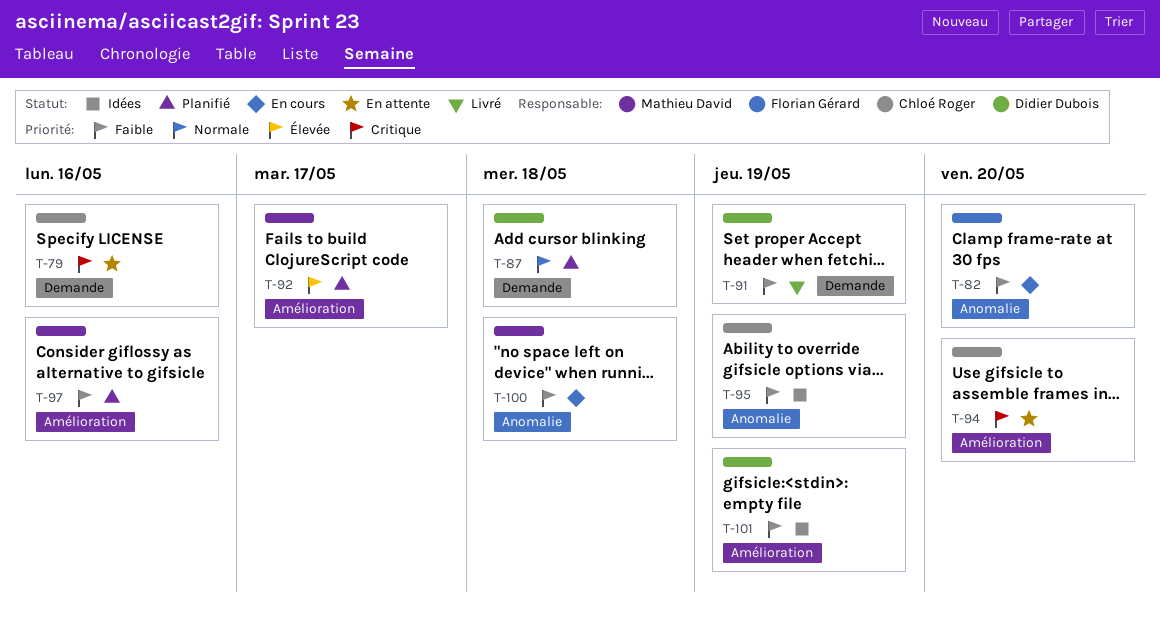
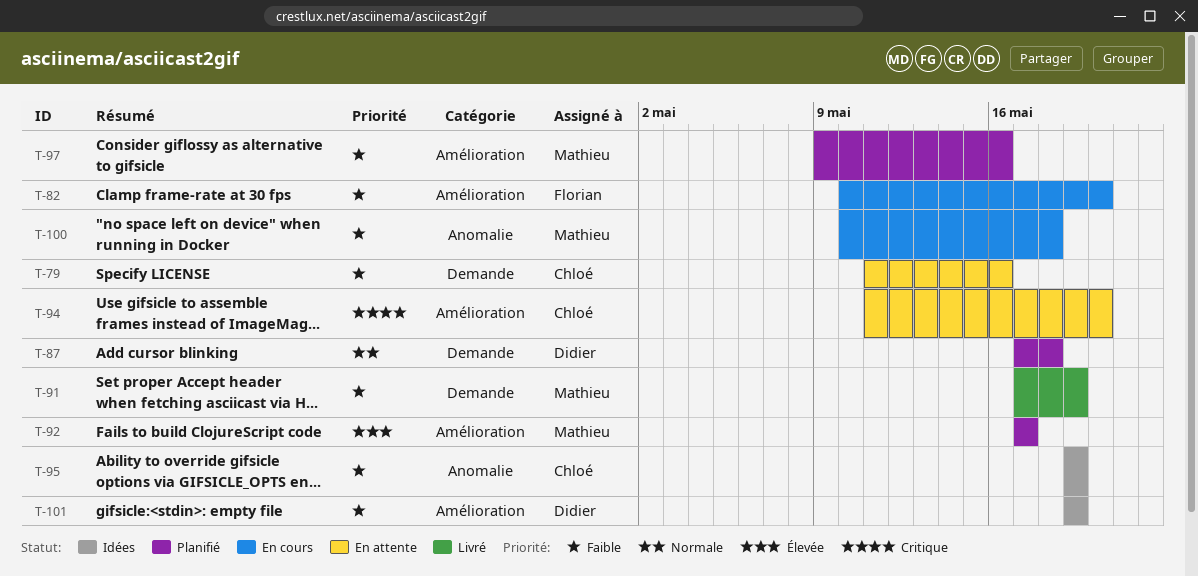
T-79, priority: Critique -> Faible
T-82, label: Anomalie -> Amélioration
T-91, owner: Didier Dubois -> Mathieu David

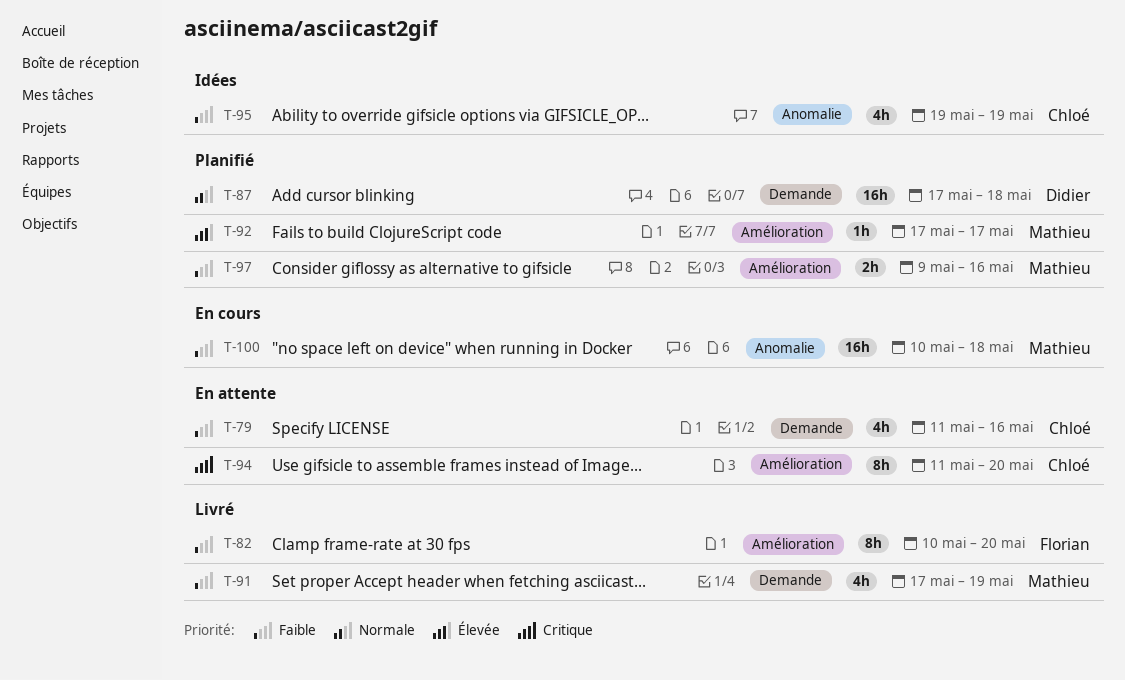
T-82, status: En cours -> Livré
T-101: present -> none

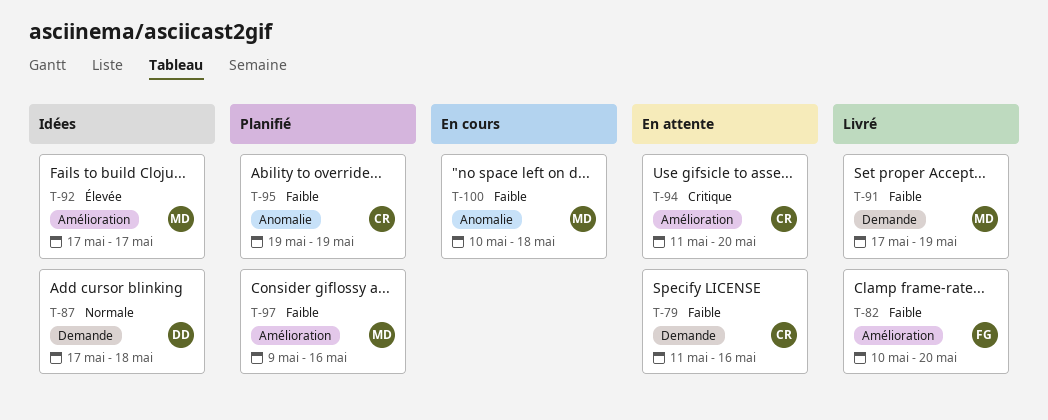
T-87, status: Planifié -> Idées
T-92, status: Planifié -> Idées
T-95, status: Idées -> Planifié

